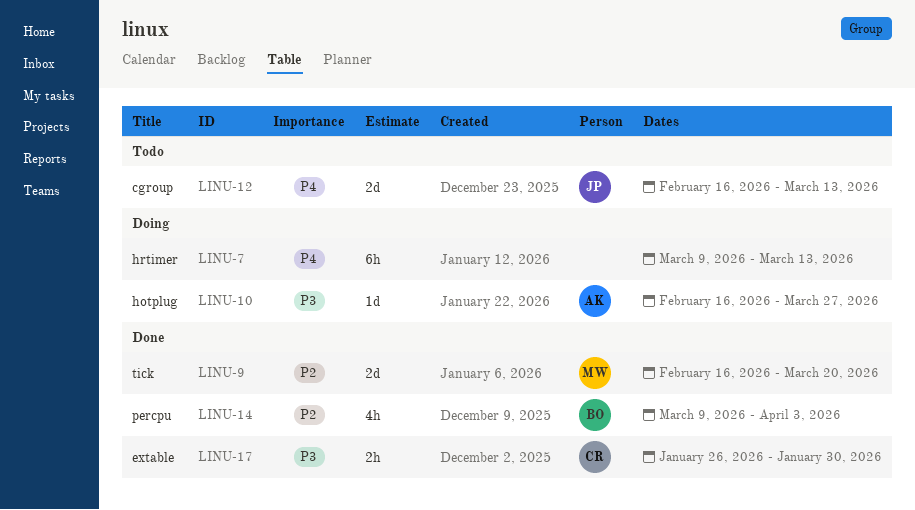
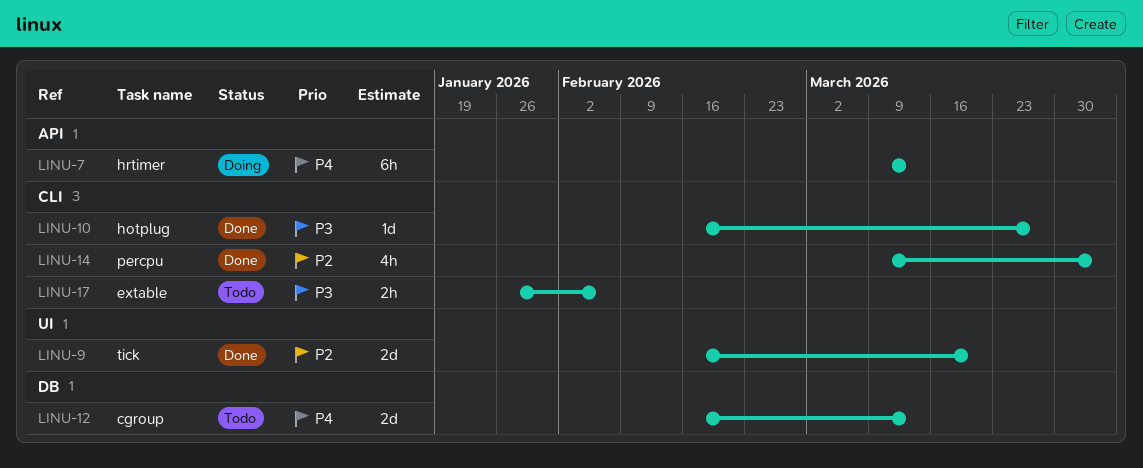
LINU-10, status: Doing -> Done
LINU-17, status: Done -> Todo
LINU-17, due: Jan 30 -> Feb 6

